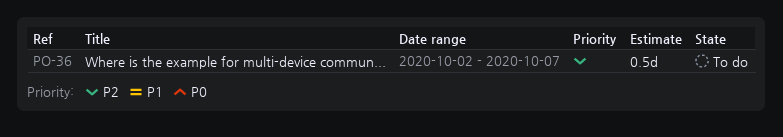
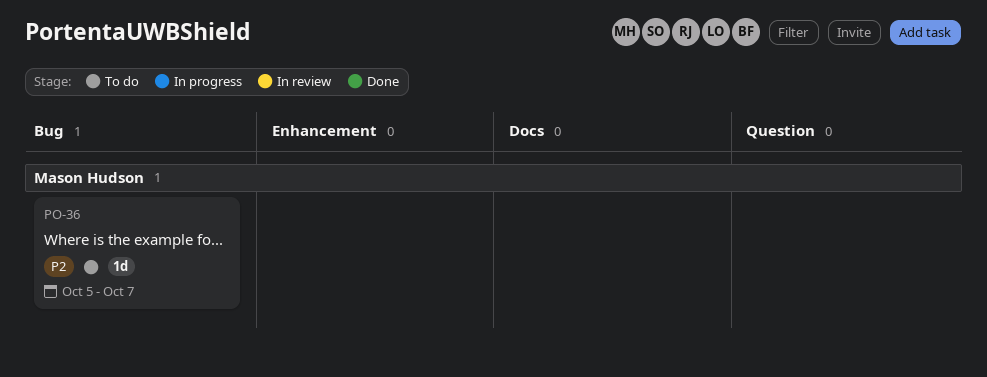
PO-36, estimate: 0.5d -> 1d
PO-36, start: Oct 2 -> Oct 5

